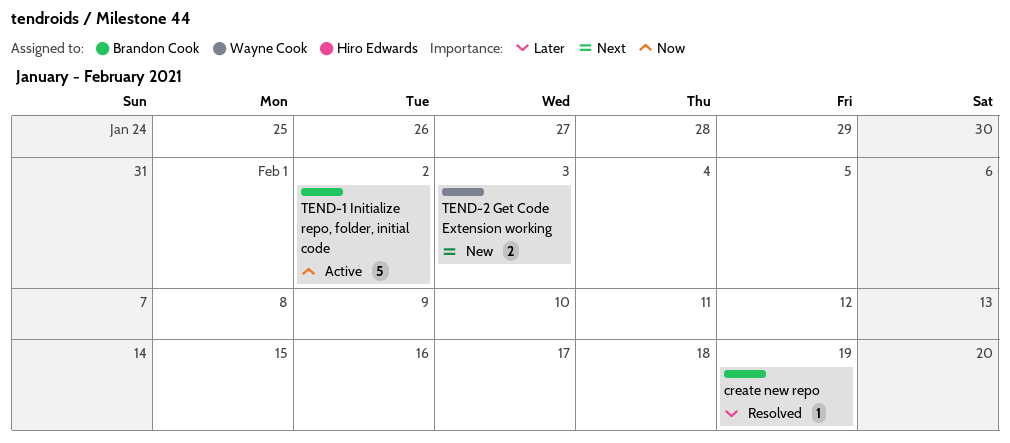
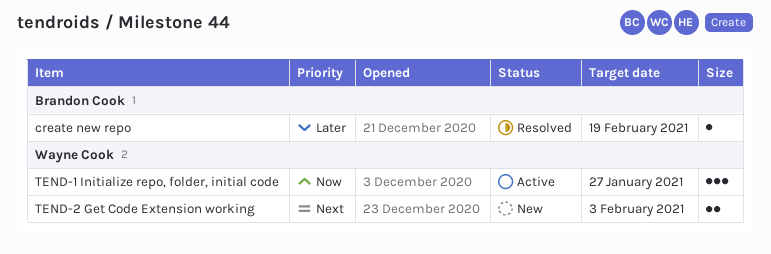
TEND-1 Initialize repo, folder, initial code, owner: Brandon Cook -> Wayne Cook
TEND-1 Initialize repo, folder, initial code, estimate: 5 -> 3
TEND-1 Initialize repo, folder, initial code, due: Feb 2 -> Jan 27

